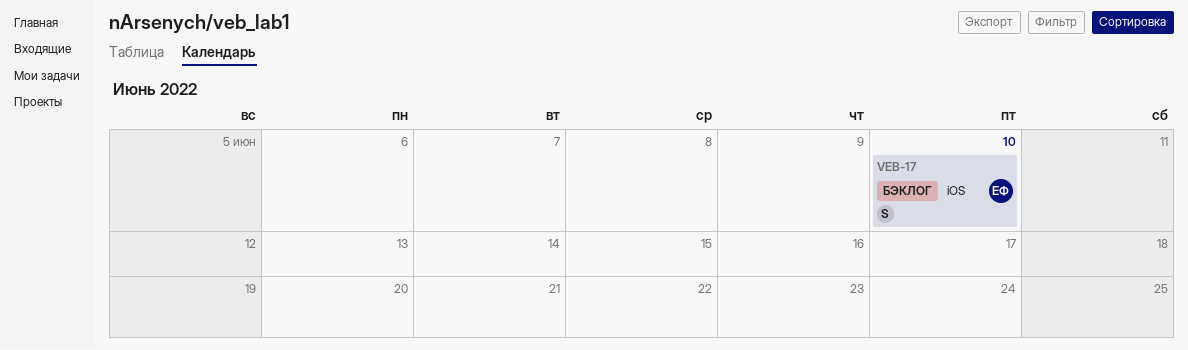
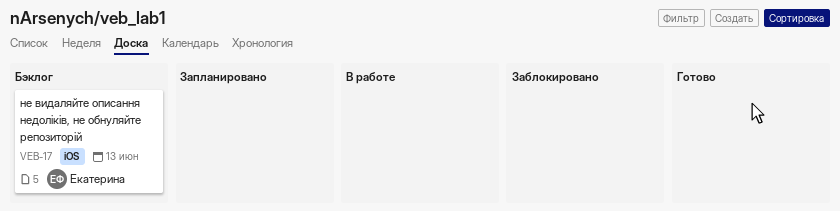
VEB-17, due: Jun 10 -> Jun 13

